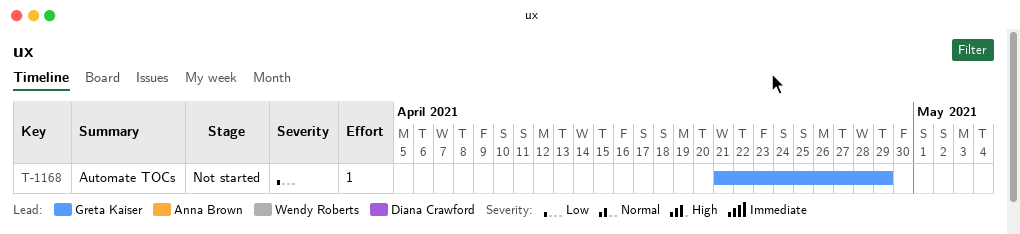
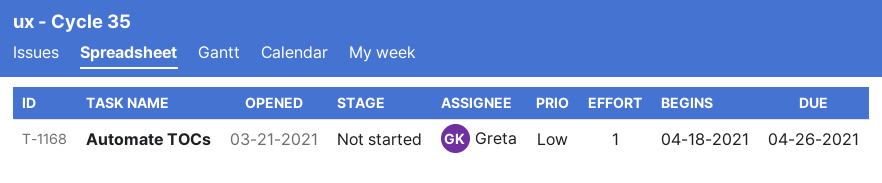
T-1168, start: Apr 21 -> Apr 18
T-1168, due: Apr 29 -> Apr 26

